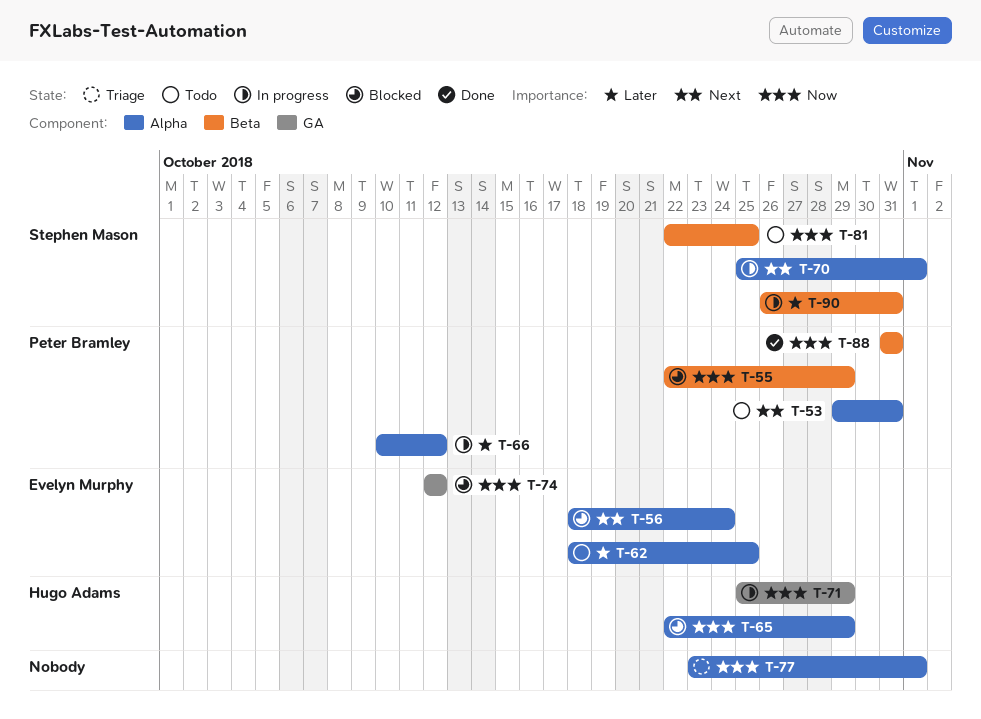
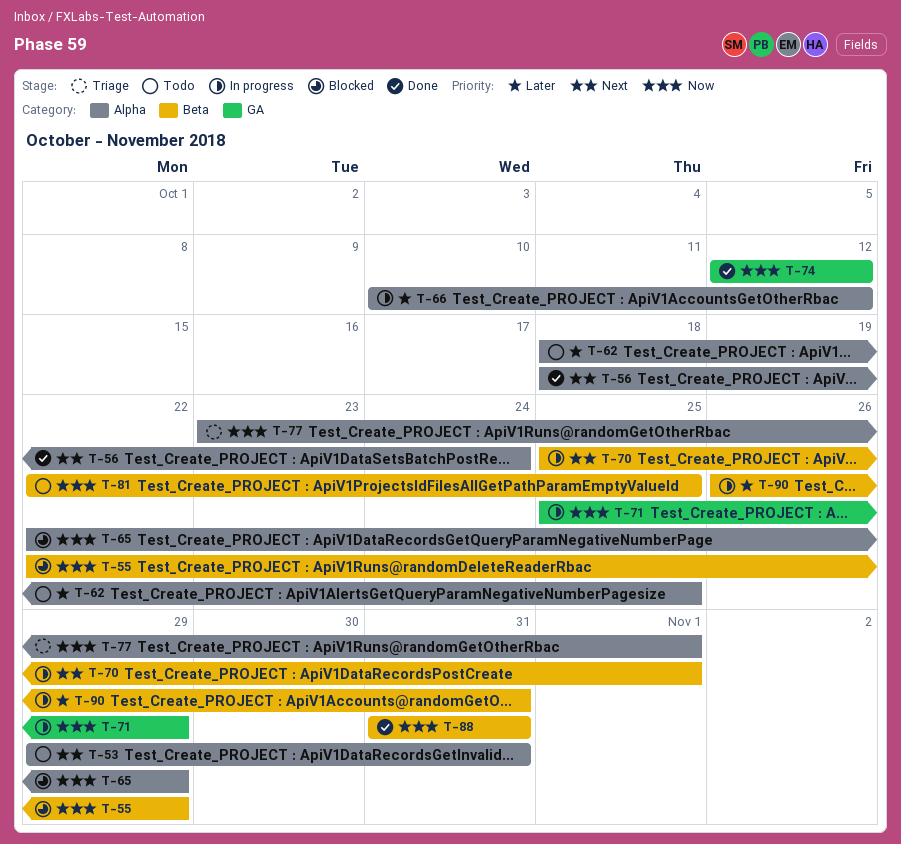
T-56, status: Blocked -> Done
T-70, label: Alpha -> Beta
T-74, status: Blocked -> Done

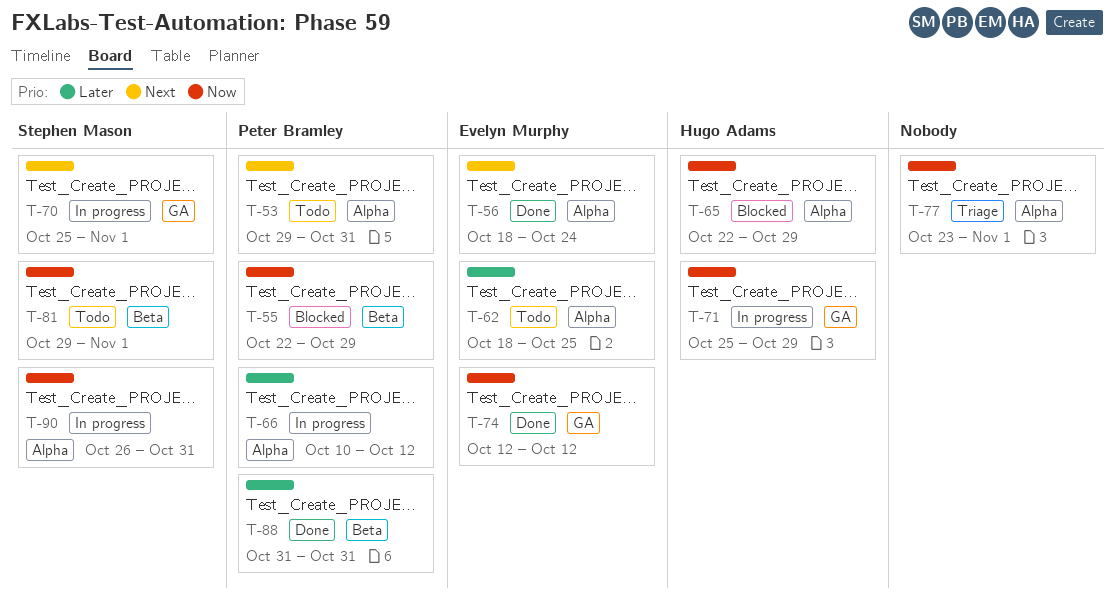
T-70, label: Beta -> GA
T-81, start: Oct 22 -> Oct 29
T-81, due: Oct 25 -> Nov 1
T-88, priority: Now -> Later
T-90, priority: Later -> Now
T-90, label: Beta -> Alpha

